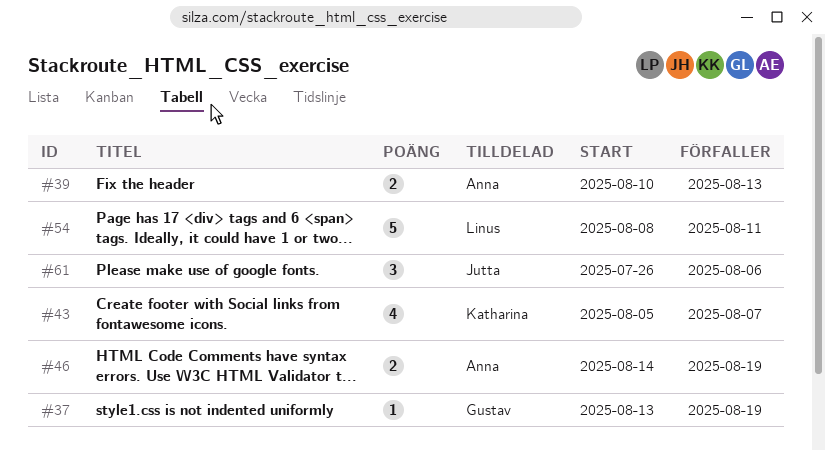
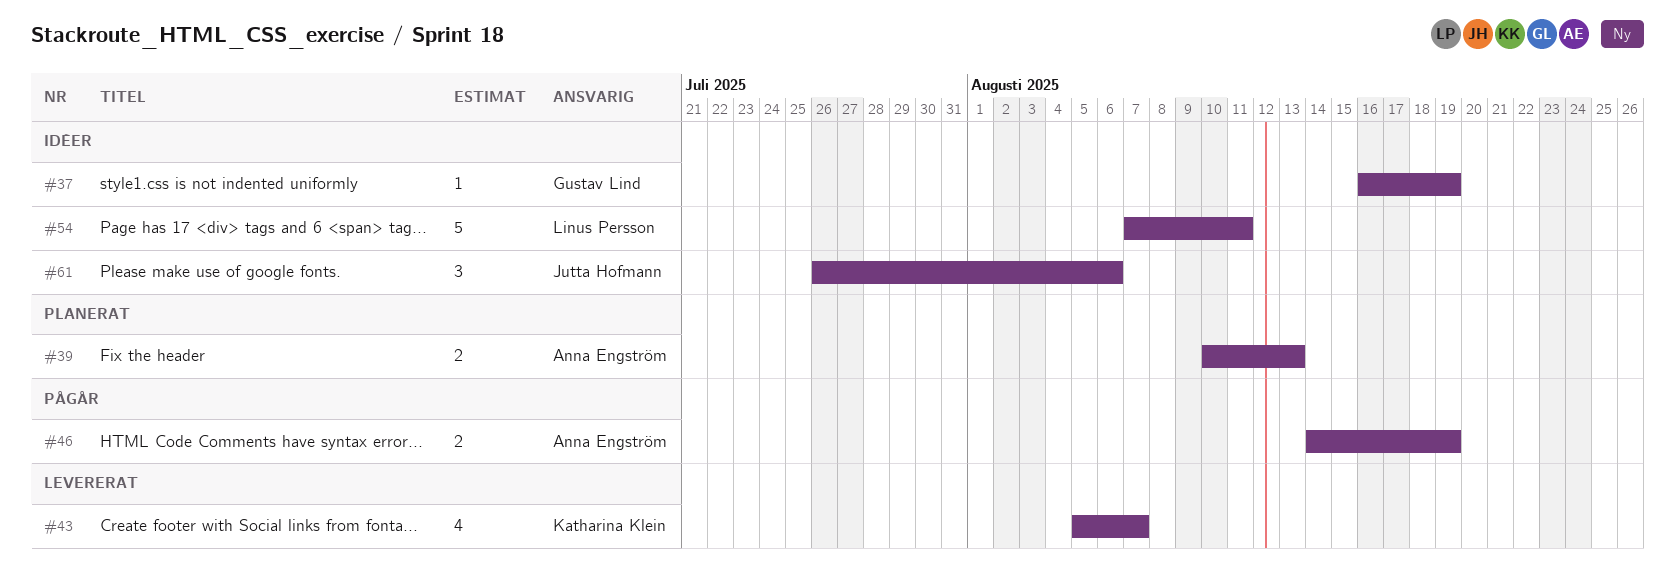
#37, start: Aug 13 -> Aug 16
#54, start: Aug 8 -> Aug 7

